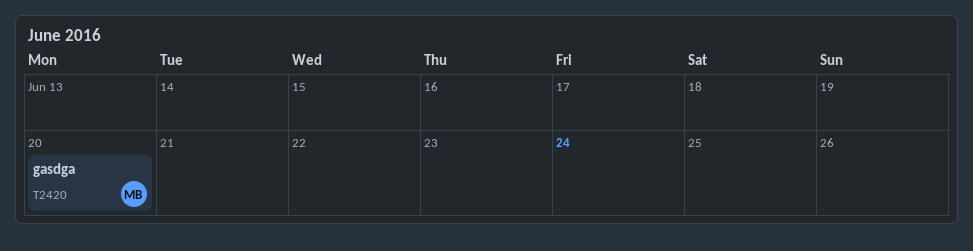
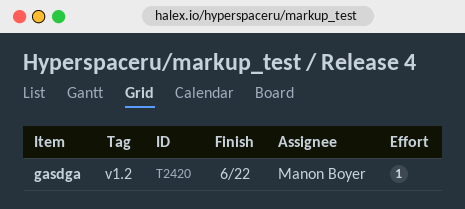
T2420, due: Jun 20 -> Jun 22

